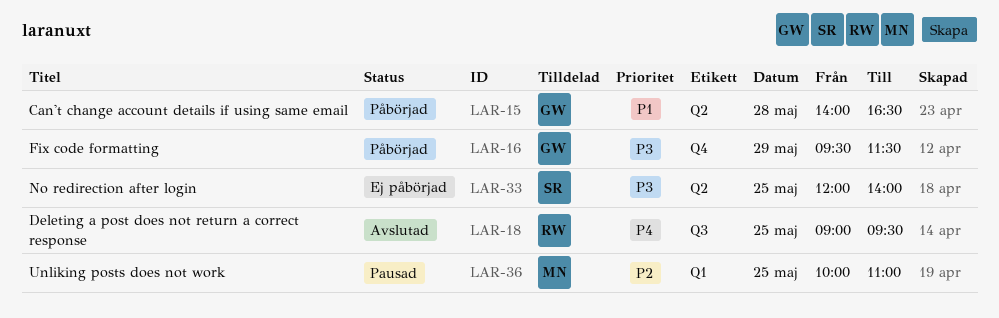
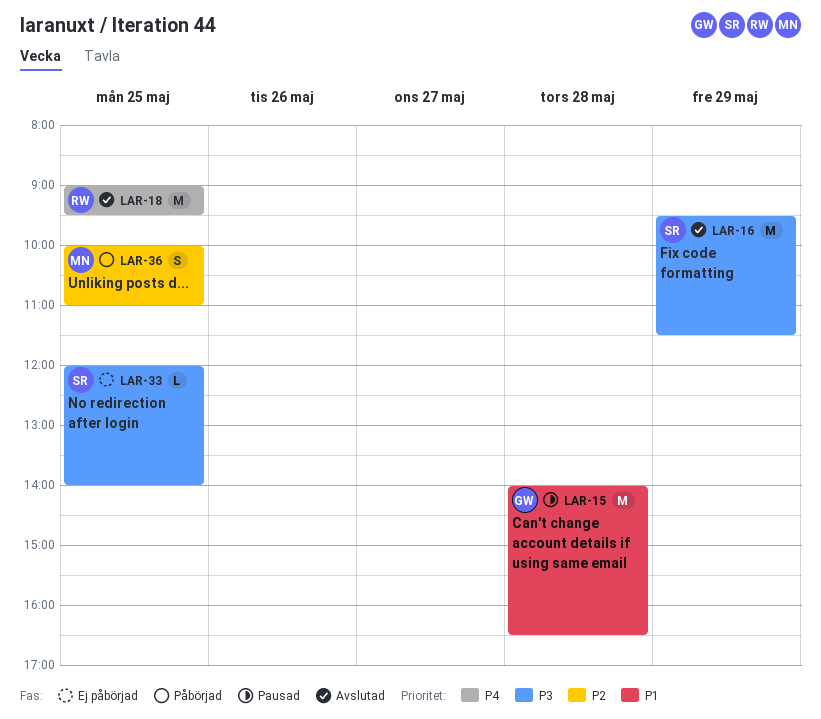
LAR-15, status: Påbörjad -> Pausad
LAR-16, status: Påbörjad -> Avslutad
LAR-16, owner: GW -> SR
LAR-36, status: Pausad -> Påbörjad

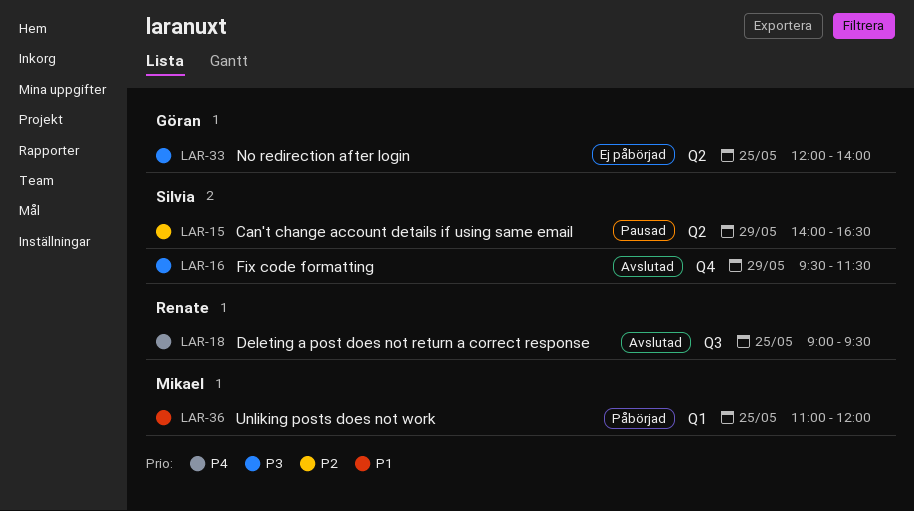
LAR-15, owner: Göran -> Silvia
LAR-15, priority: P1 -> P2
LAR-15, day: May 28 -> May 29
LAR-33, owner: Silvia -> Göran
LAR-36, priority: P2 -> P1
LAR-36, begins: 10:00 -> 11:00
LAR-36, ends: 11:00 -> 12:00

